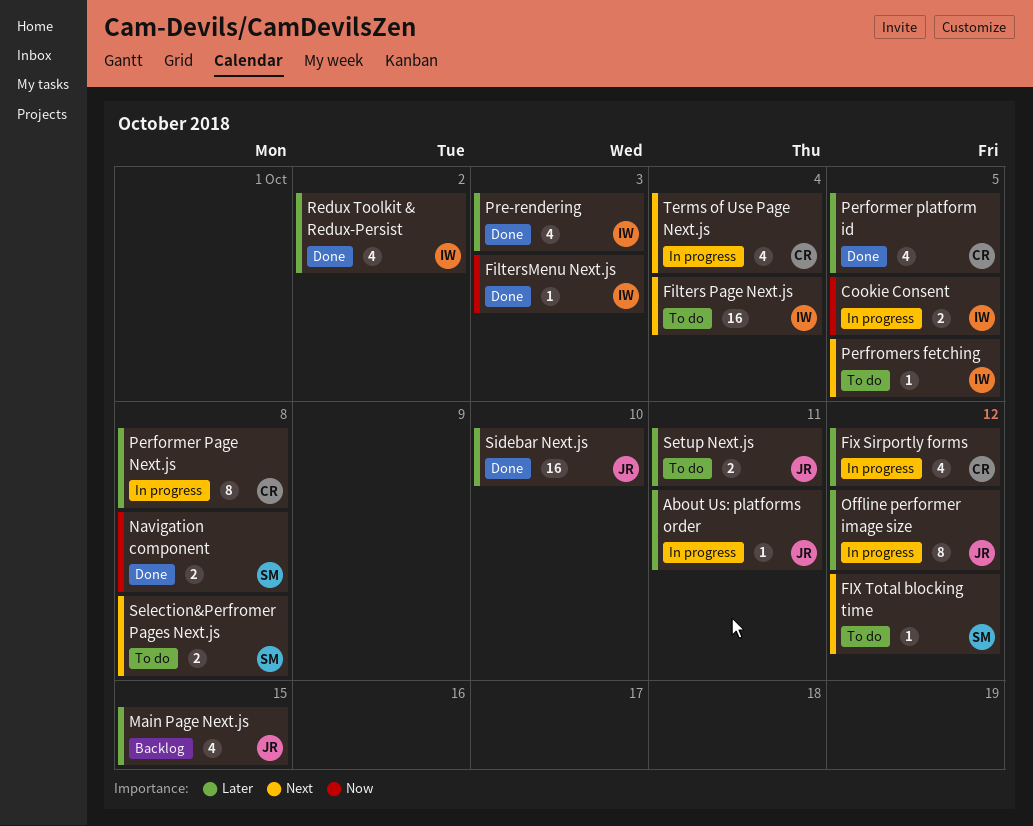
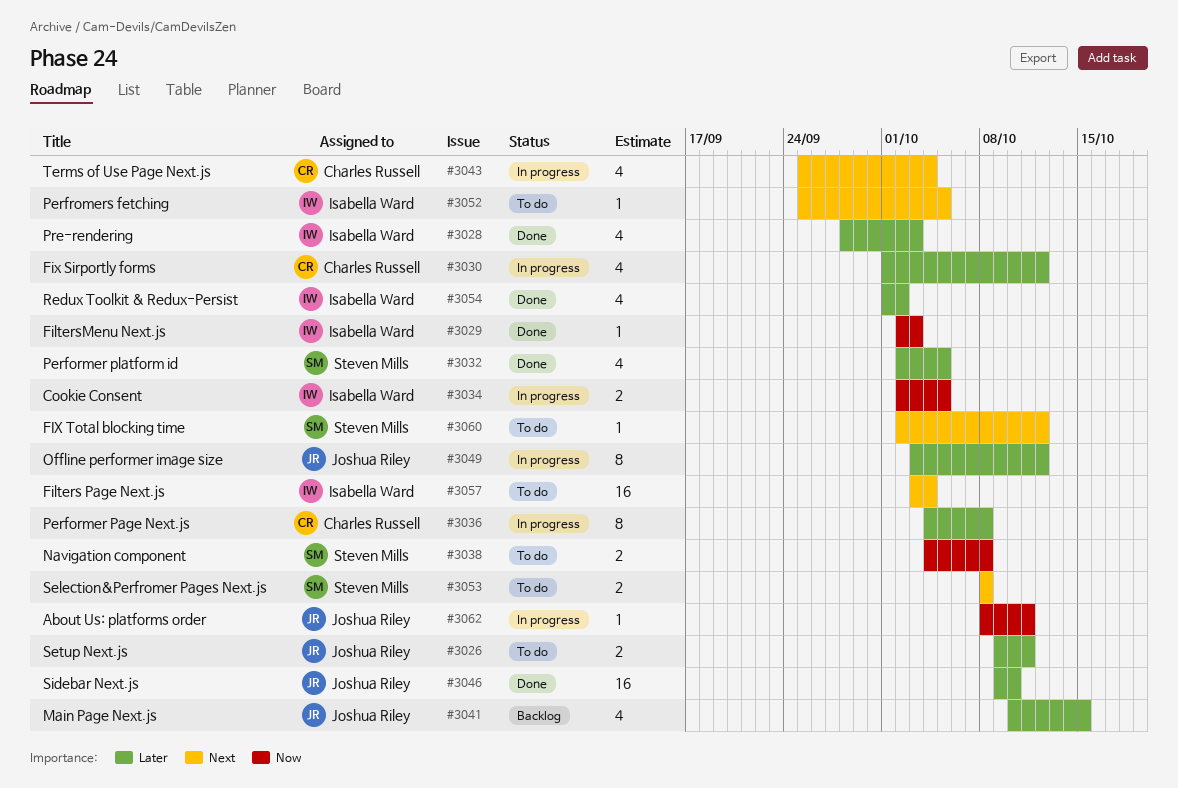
About Us: platforms order, priority: Later -> Now
Navigation component, status: Done -> To do
Performer platform id, owner: Charles Russell -> Steven Mills

